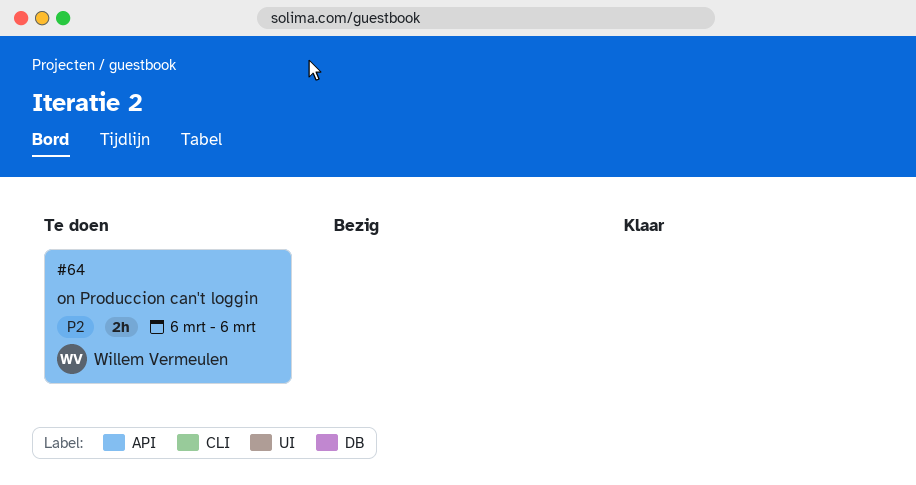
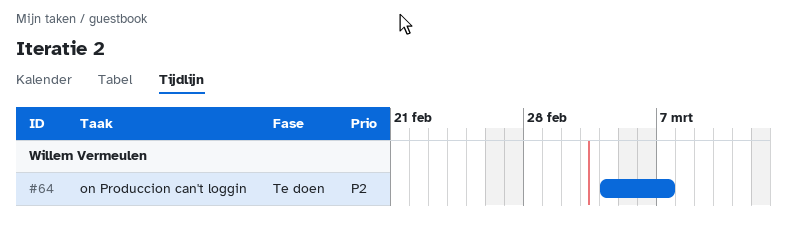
#64, start: Mar 6 -> Mar 4
#64, due: Mar 6 -> Mar 7

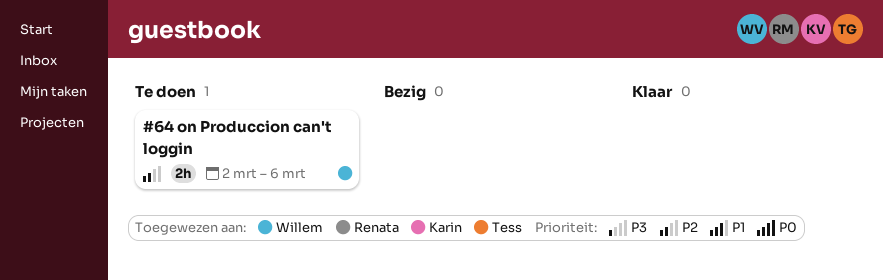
#64, start: Mar 4 -> Mar 2
#64, due: Mar 7 -> Mar 6

